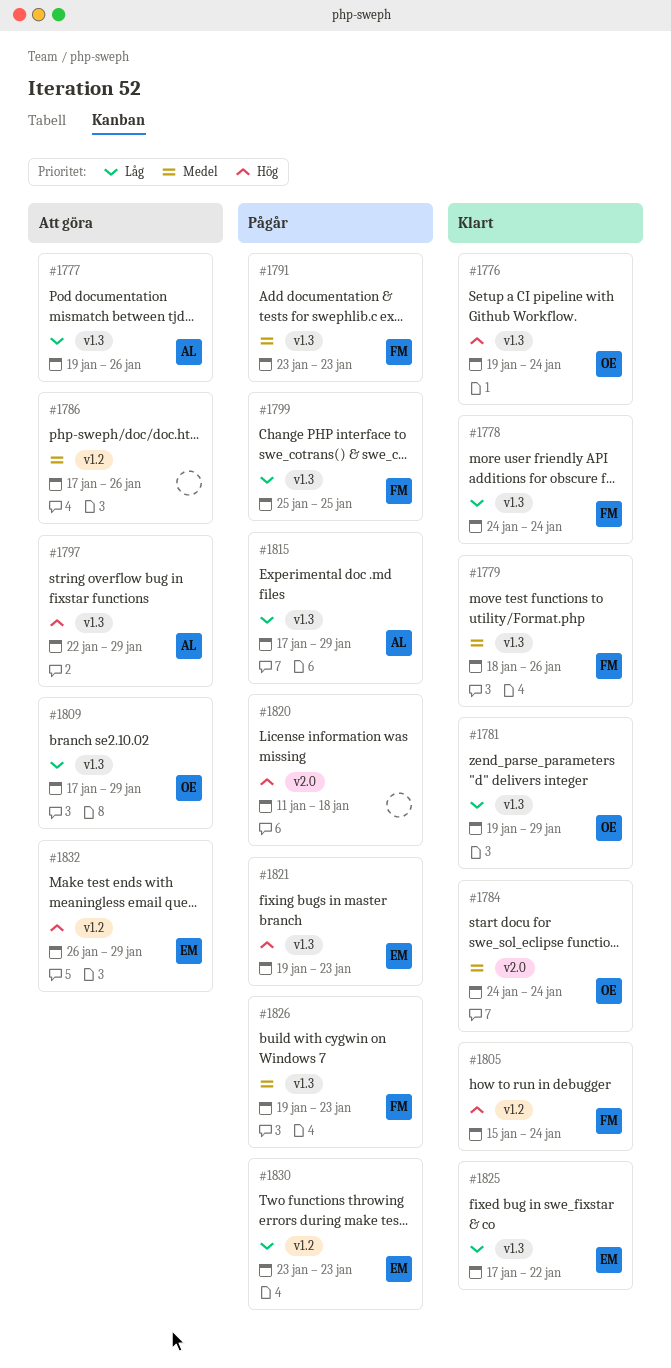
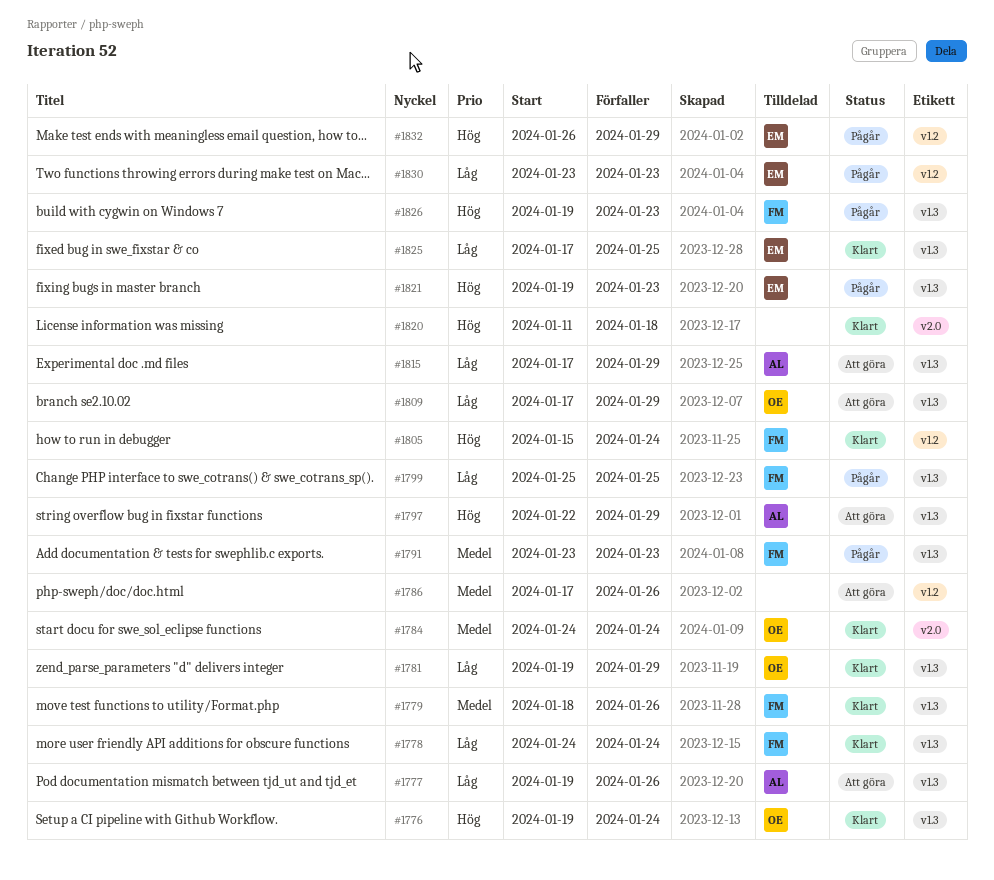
#1815, status: Pågår -> Att göra
#1820, status: Pågår -> Klart
#1825, due: Jan 22 -> Jan 25
#1826, priority: Medel -> Hög
#1832, status: Att göra -> Pågår

